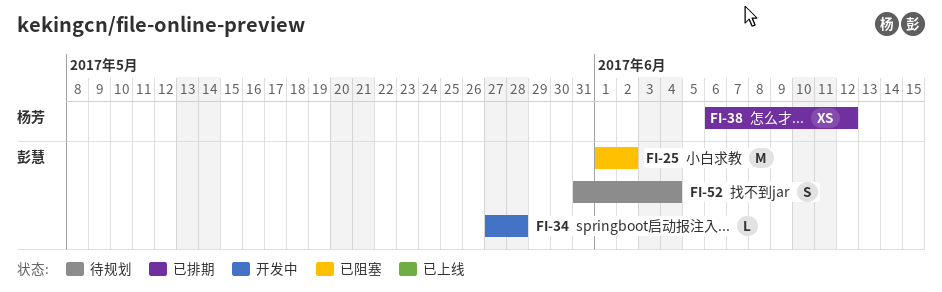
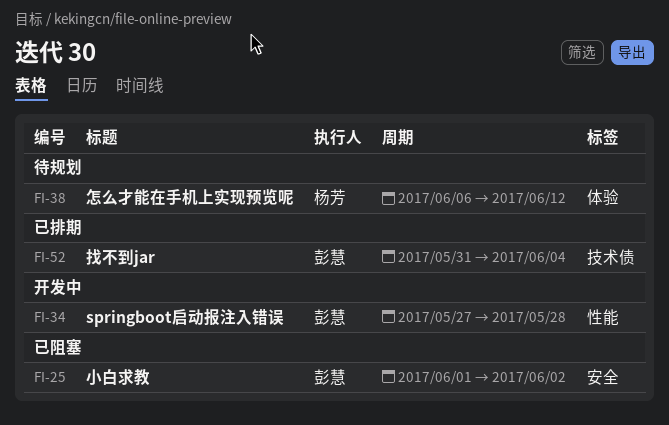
FI-38, status: 已排期 -> 待规划
FI-52, status: 待规划 -> 已排期

